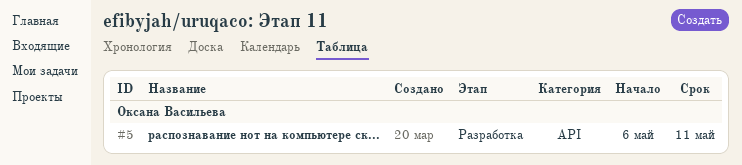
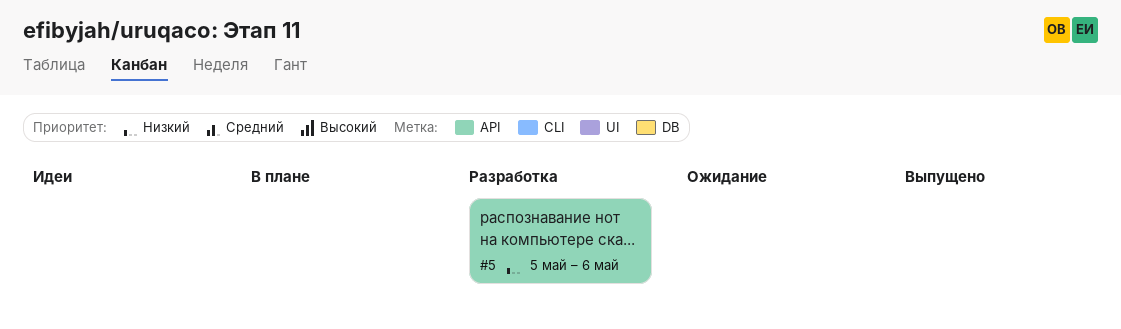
#5, start: May 6 -> May 5
#5, due: May 11 -> May 6

